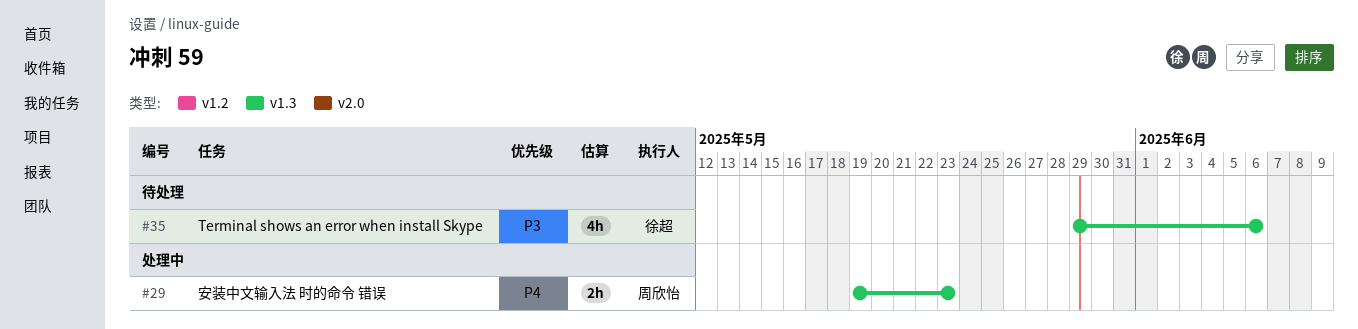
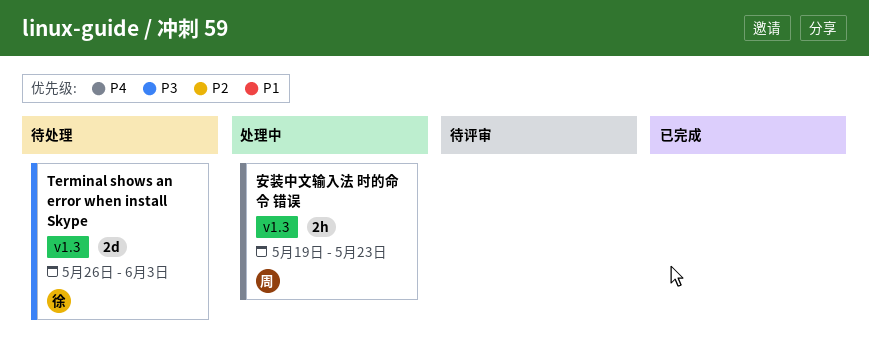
Terminal shows an error when install Skype, estimate: 4h -> 2d
Terminal shows an error when install Skype, start: May 29 -> May 26
Terminal shows an error when install Skype, due: Jun 6 -> Jun 3

